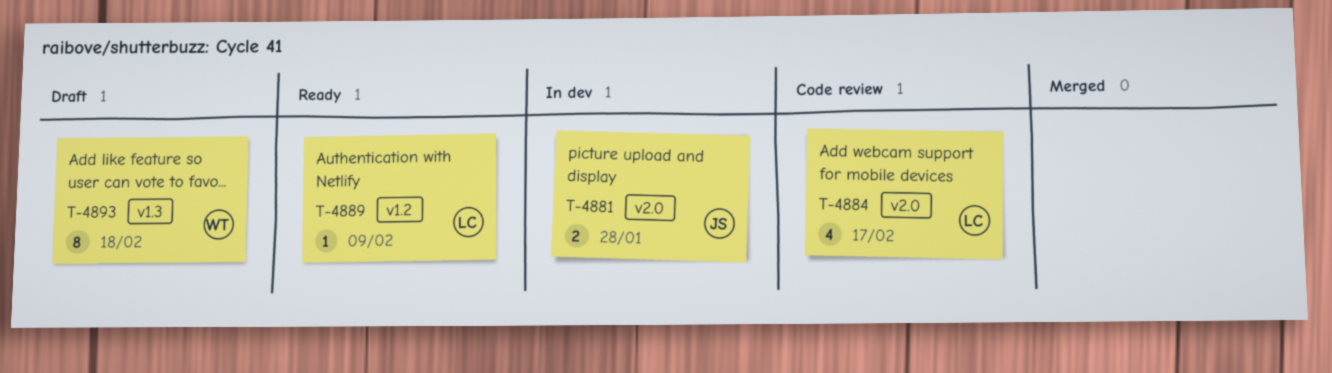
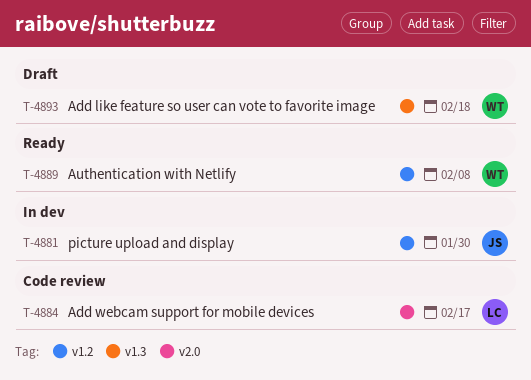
T-4881, label: v2.0 -> v1.2
T-4881, due: Jan 28 -> Jan 30
T-4889, owner: LC -> WT
T-4889, due: Feb 9 -> Feb 8

